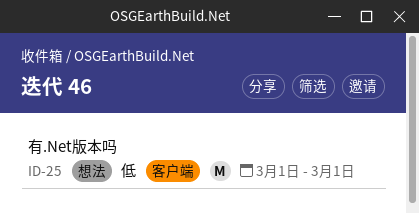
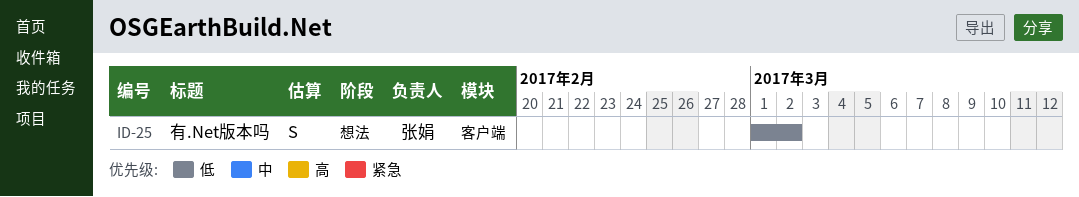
ID-25, estimate: M -> S
ID-25, due: Mar 1 -> Mar 2

